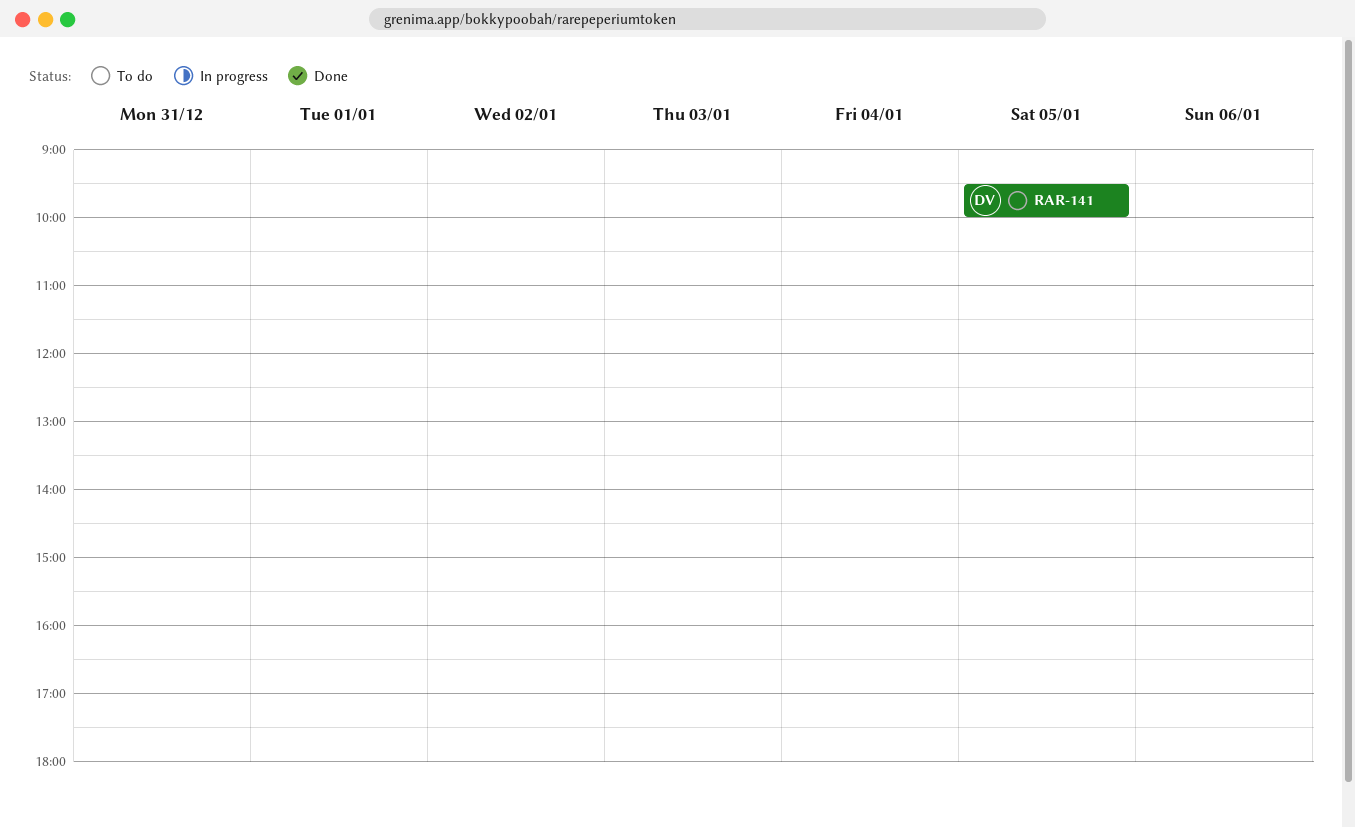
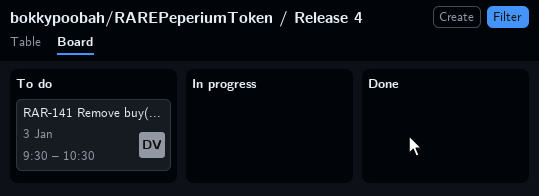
RAR-141, day: Jan 5 -> Jan 3
RAR-141, ends: 10:00 -> 10:30

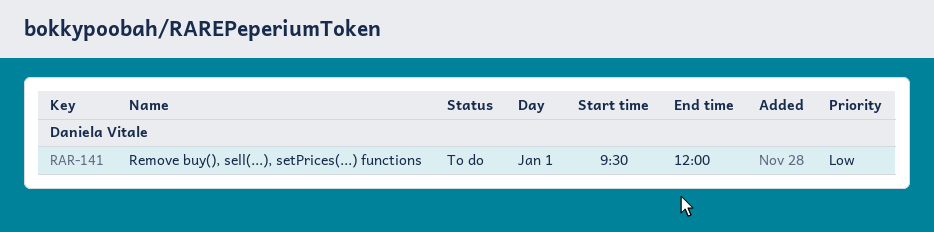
RAR-141, day: Jan 3 -> Jan 1
RAR-141, ends: 10:30 -> 12:00

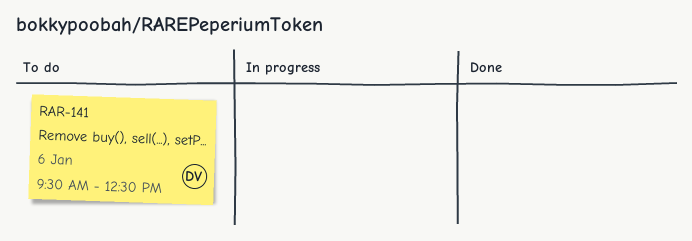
RAR-141, day: Jan 1 -> Jan 6
RAR-141, ends: 12:00 -> 12:30

